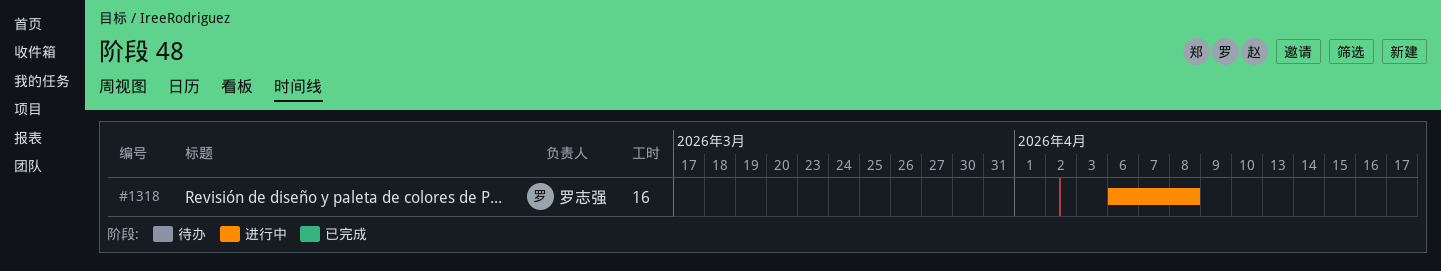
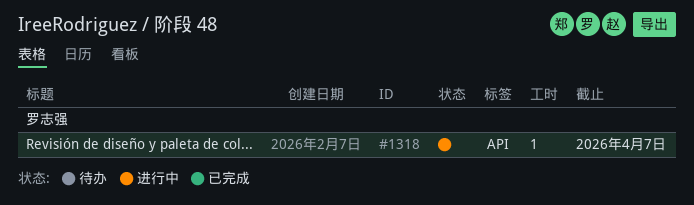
#1318, estimate: 16 -> 1
#1318, due: Apr 8 -> Apr 7

